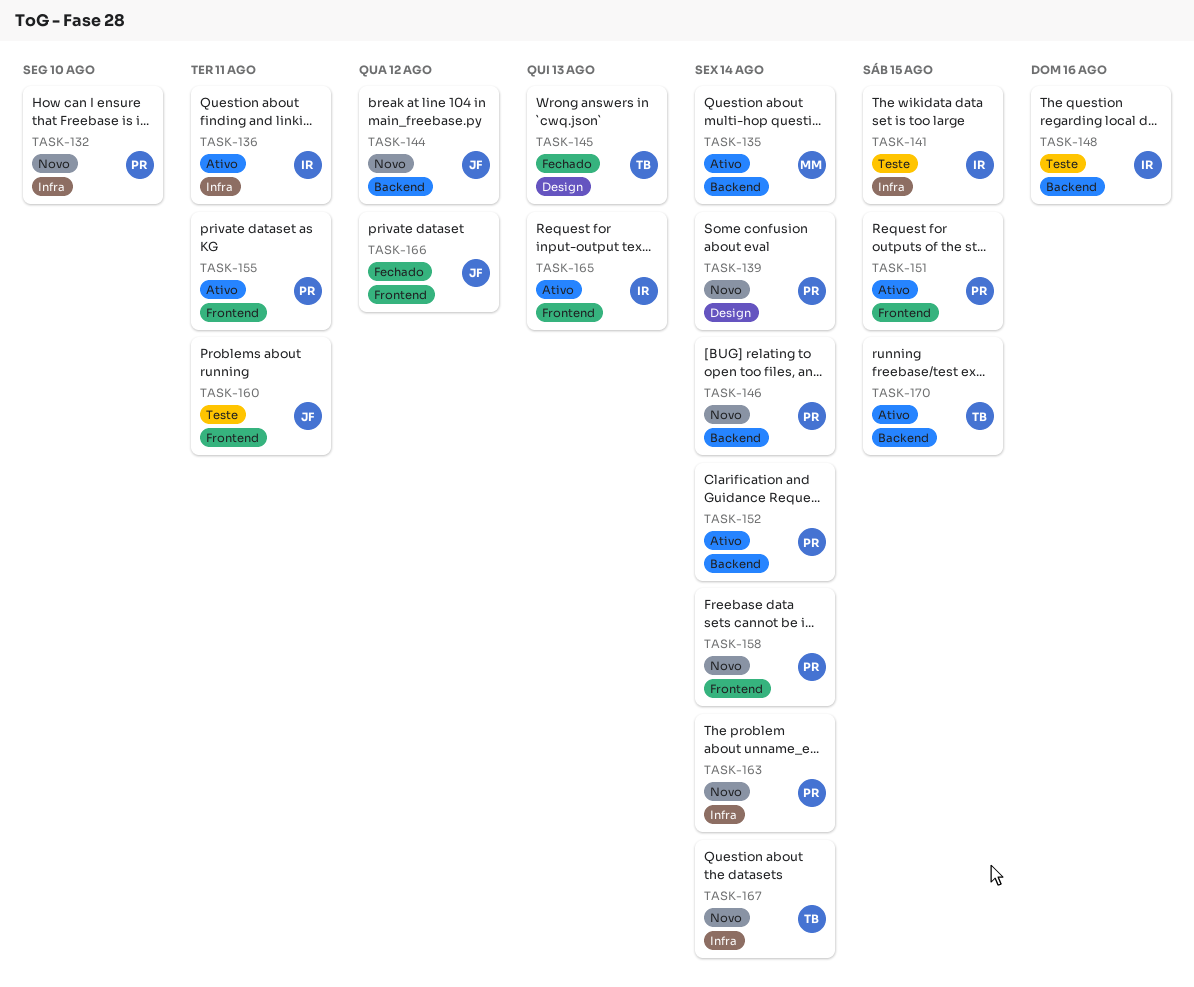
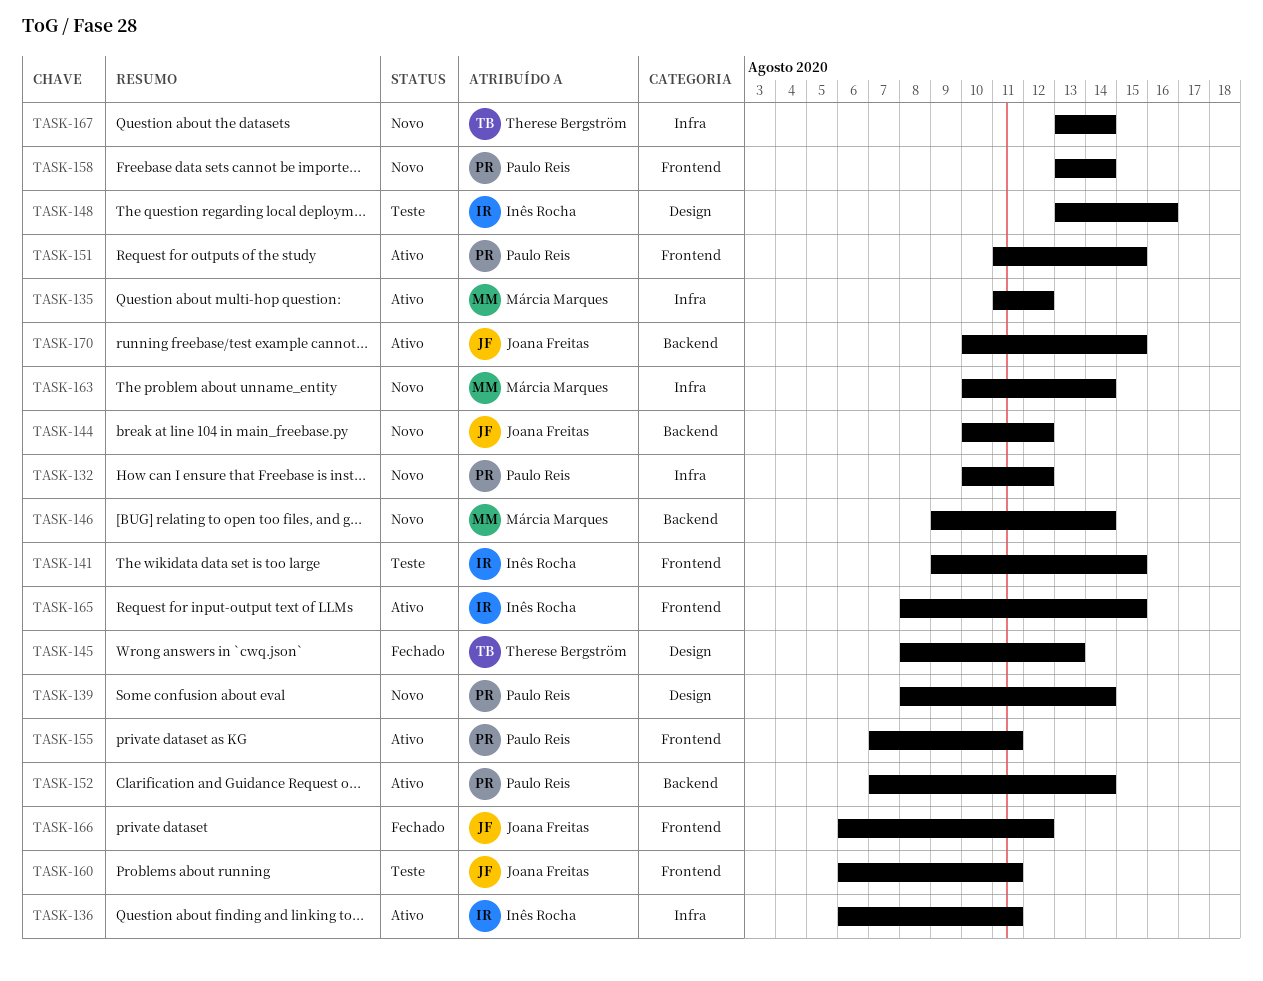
TASK-132, due: Aug 10 -> Aug 12
TASK-135, label: Backend -> Infra
TASK-135, due: Aug 14 -> Aug 12
TASK-141, label: Infra -> Frontend
TASK-146, owner: Paulo Reis -> Márcia Marques
TASK-148, label: Backend -> Design
TASK-163, owner: Paulo Reis -> Márcia Marques
TASK-165, due: Aug 13 -> Aug 15
TASK-170, owner: Therese Bergström -> Joana Freitas

